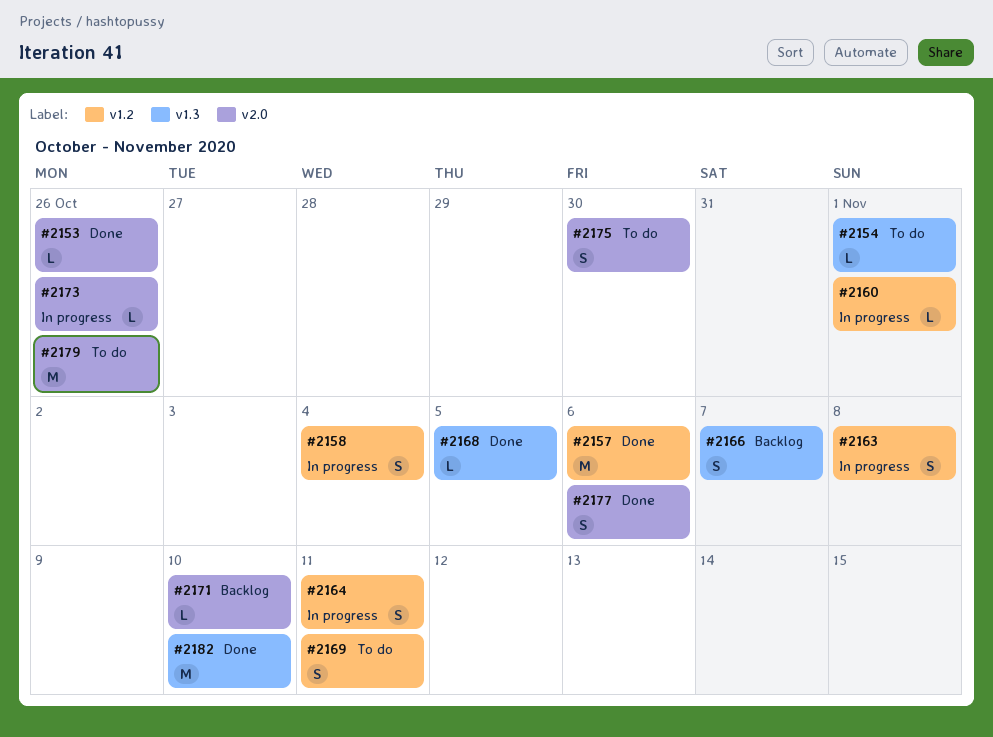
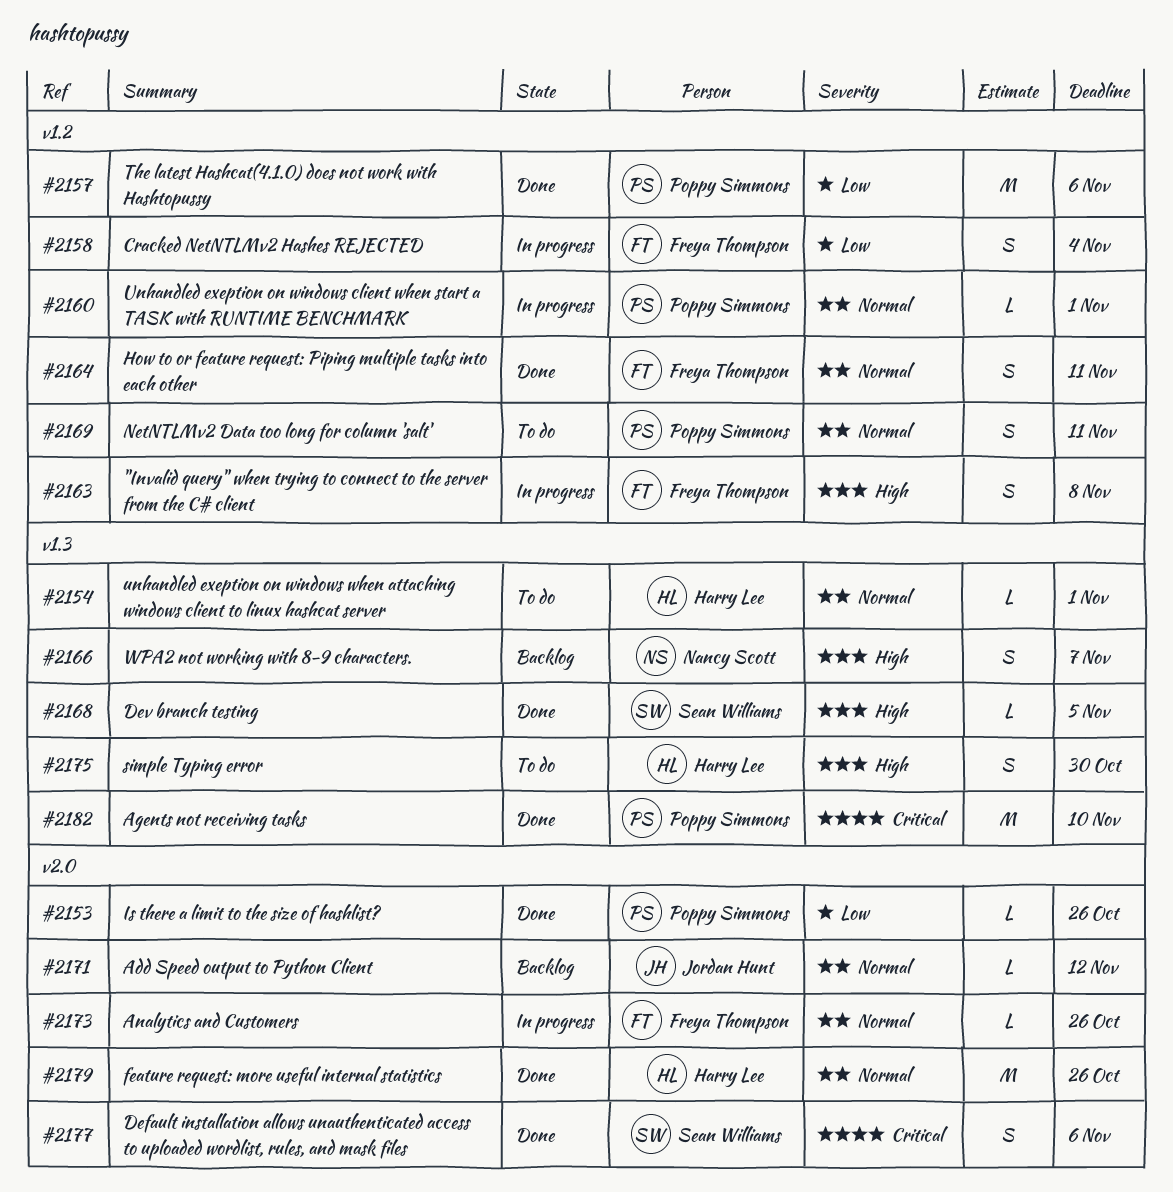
#2164, status: In progress -> Done
#2171, due: Nov 10 -> Nov 12
#2175, label: v2.0 -> v1.3
#2179, status: To do -> Done

